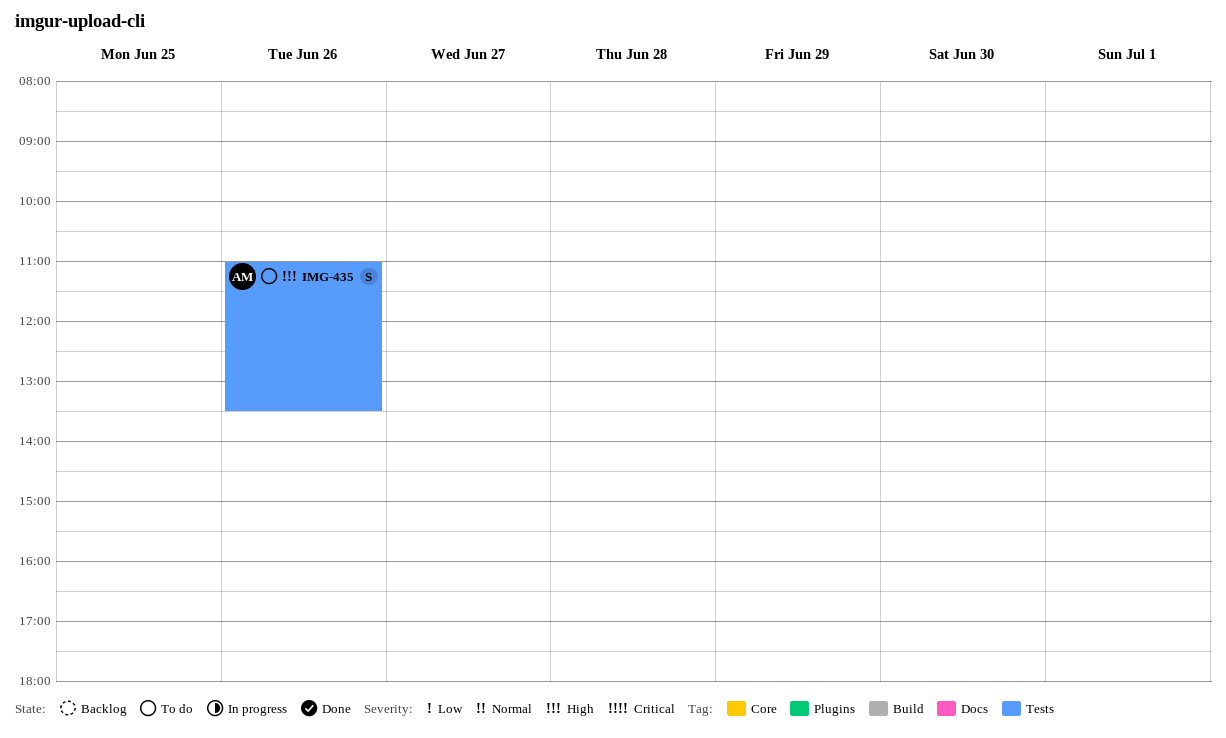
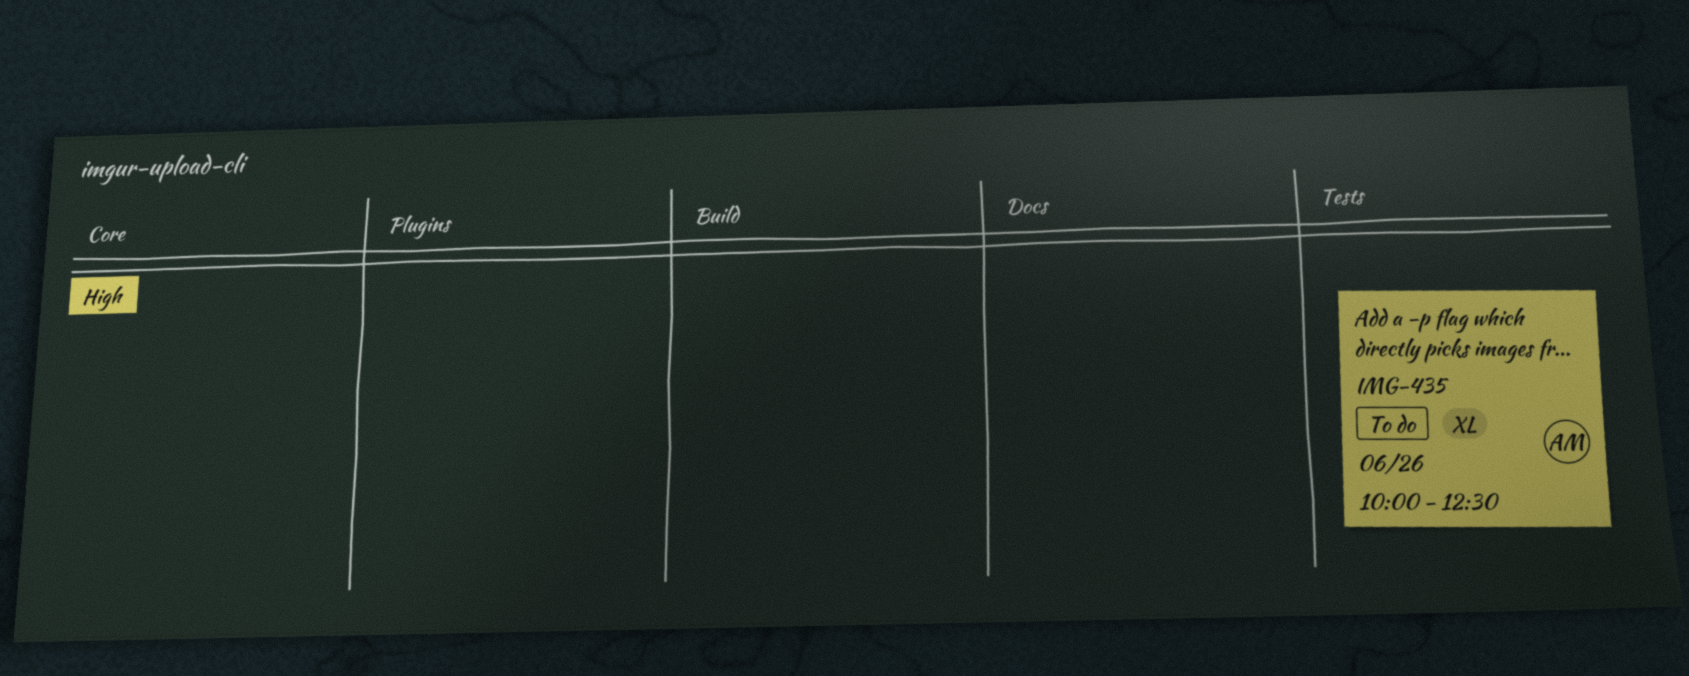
IMG-435, estimate: S -> XL
IMG-435, begins: 11:00 -> 10:00
IMG-435, ends: 13:30 -> 12:30

